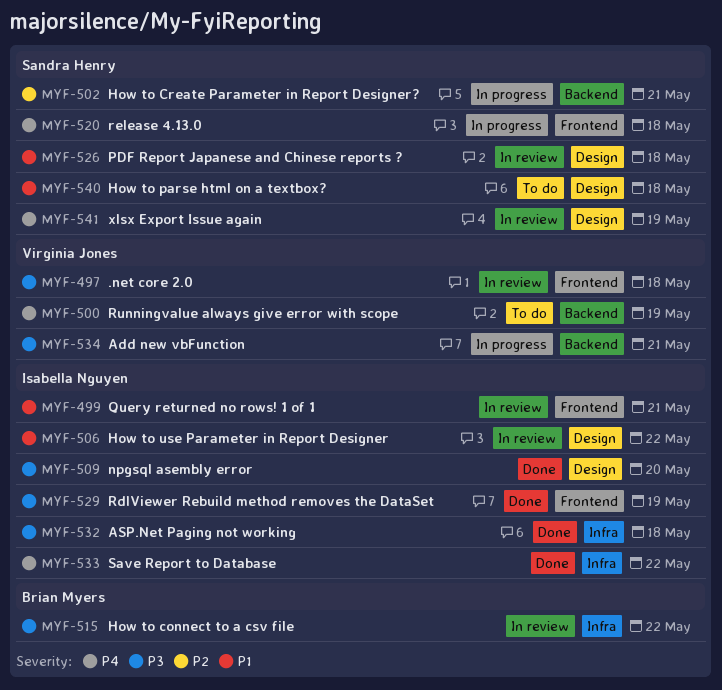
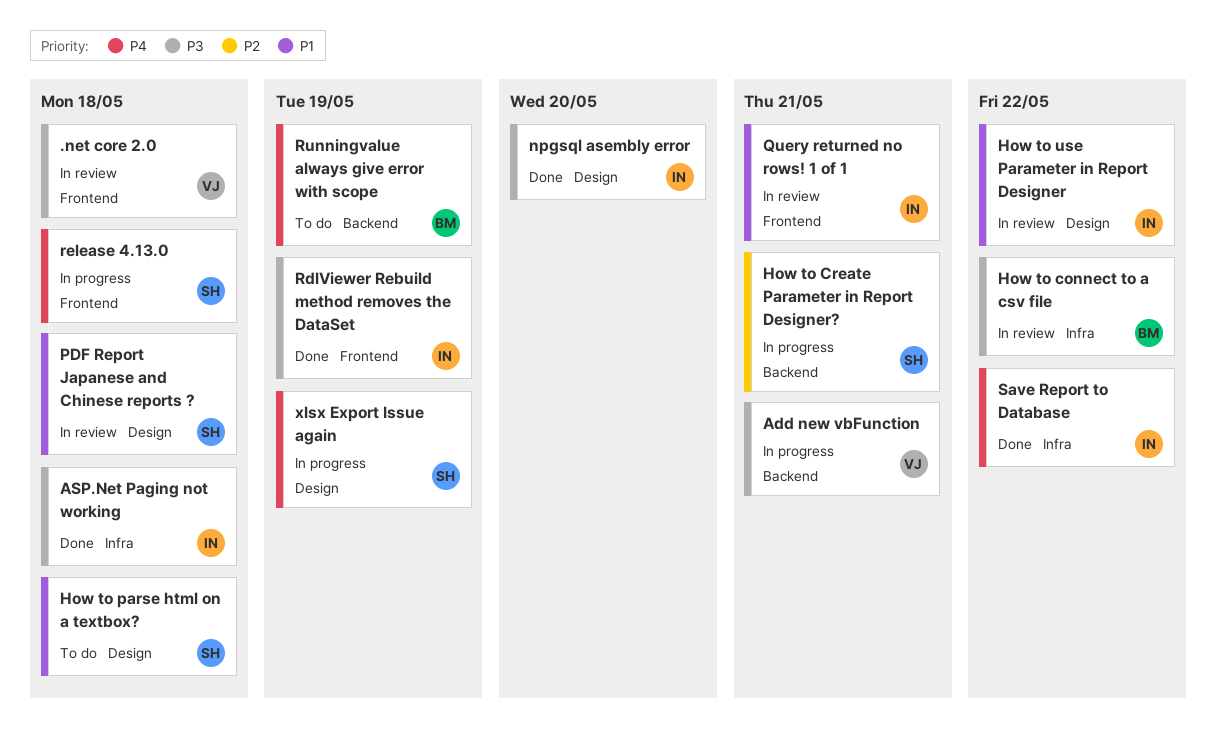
Runningvalue always give error with scope, owner: Virginia Jones -> Brian Myers
xlsx Export Issue again, status: In review -> In progress

